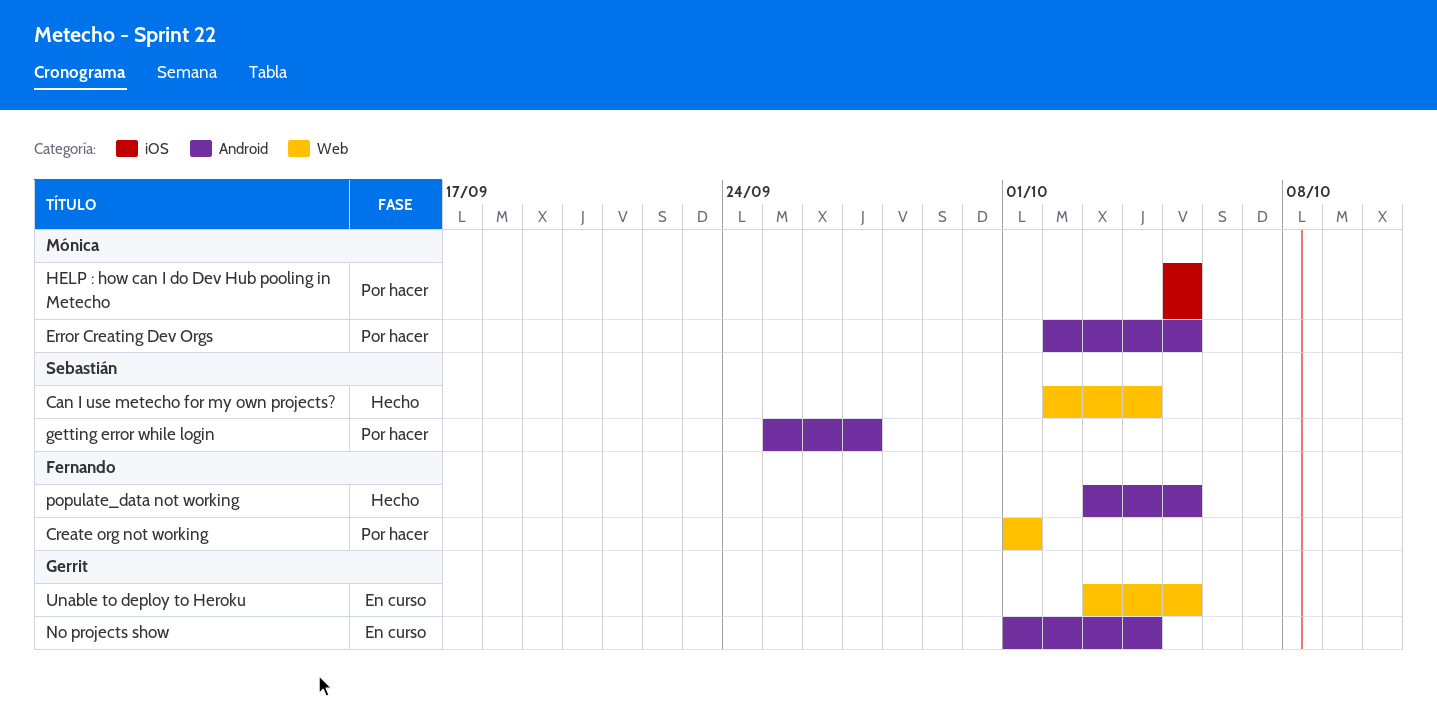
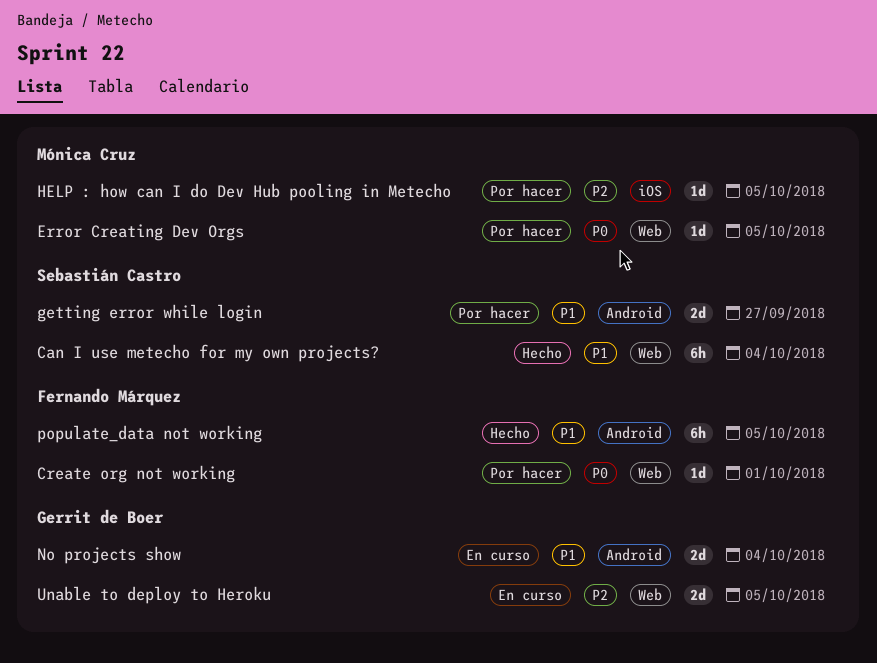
Error Creating Dev Orgs, label: Android -> Web

